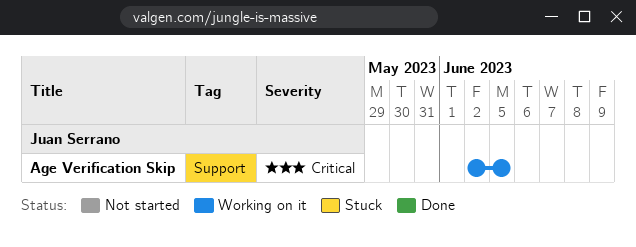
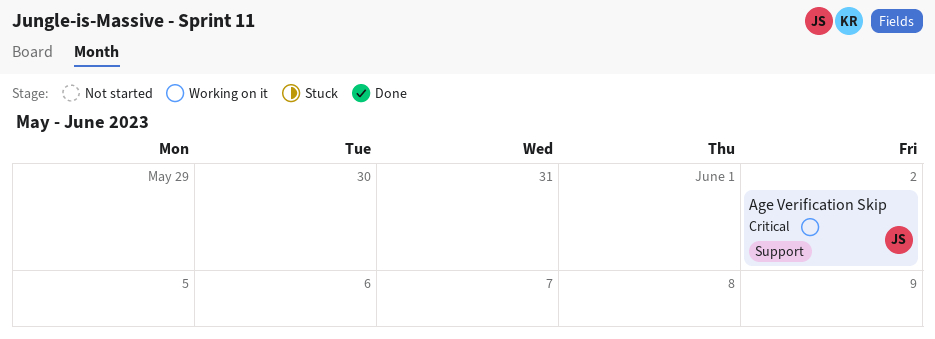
Age Verification Skip, due: Jun 5 -> Jun 2

